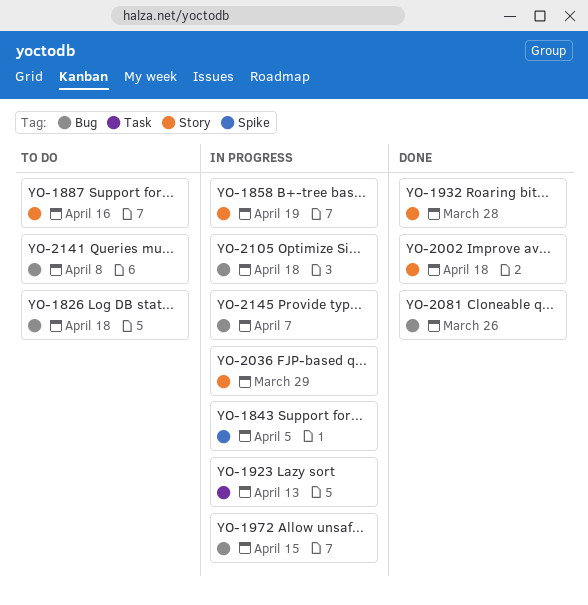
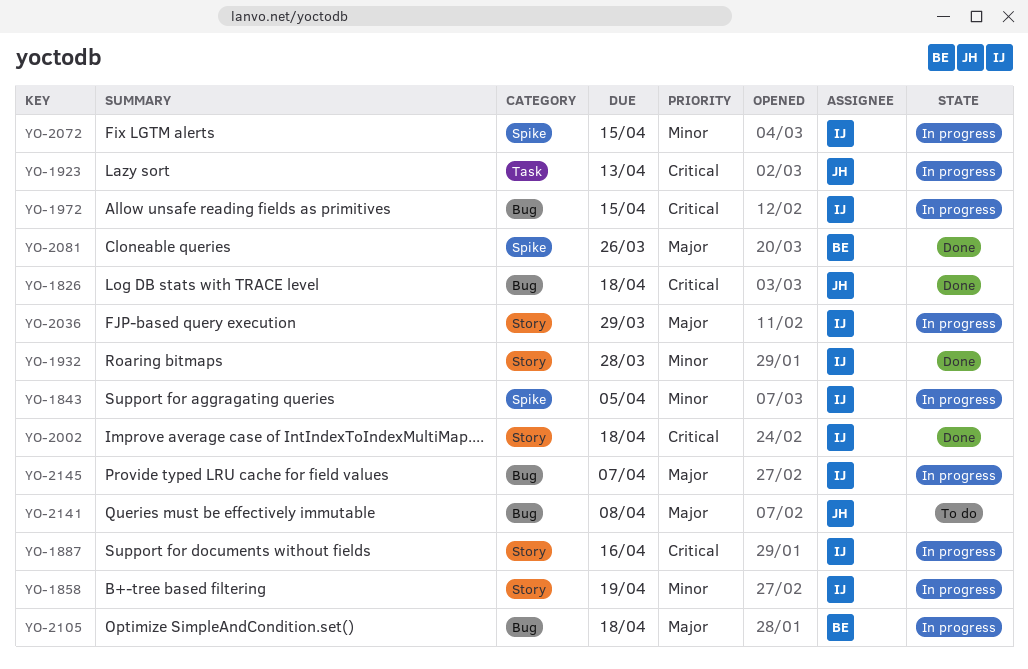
YO-1826, status: To do -> Done
YO-1887, status: To do -> In progress
YO-2072: none -> present
YO-2081, label: Bug -> Spike

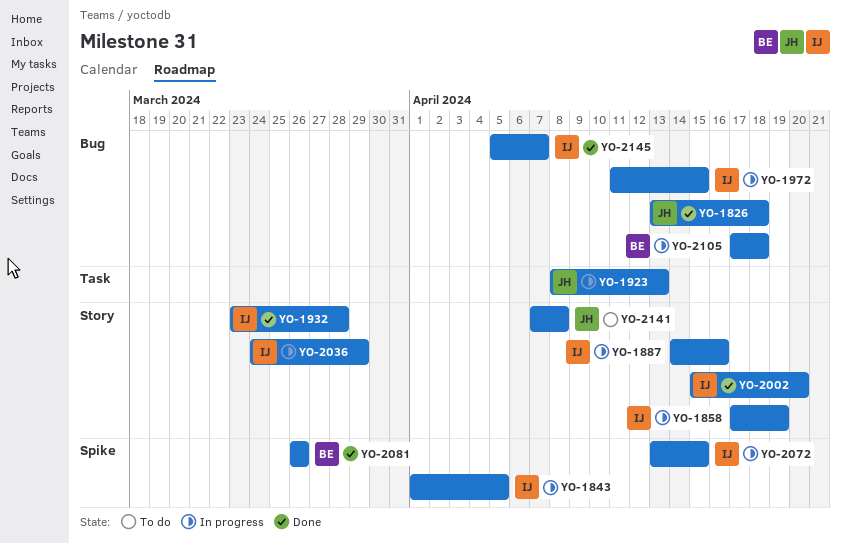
YO-2002, due: Apr 18 -> Apr 20
YO-2141, label: Bug -> Story
YO-2145, status: In progress -> Done

